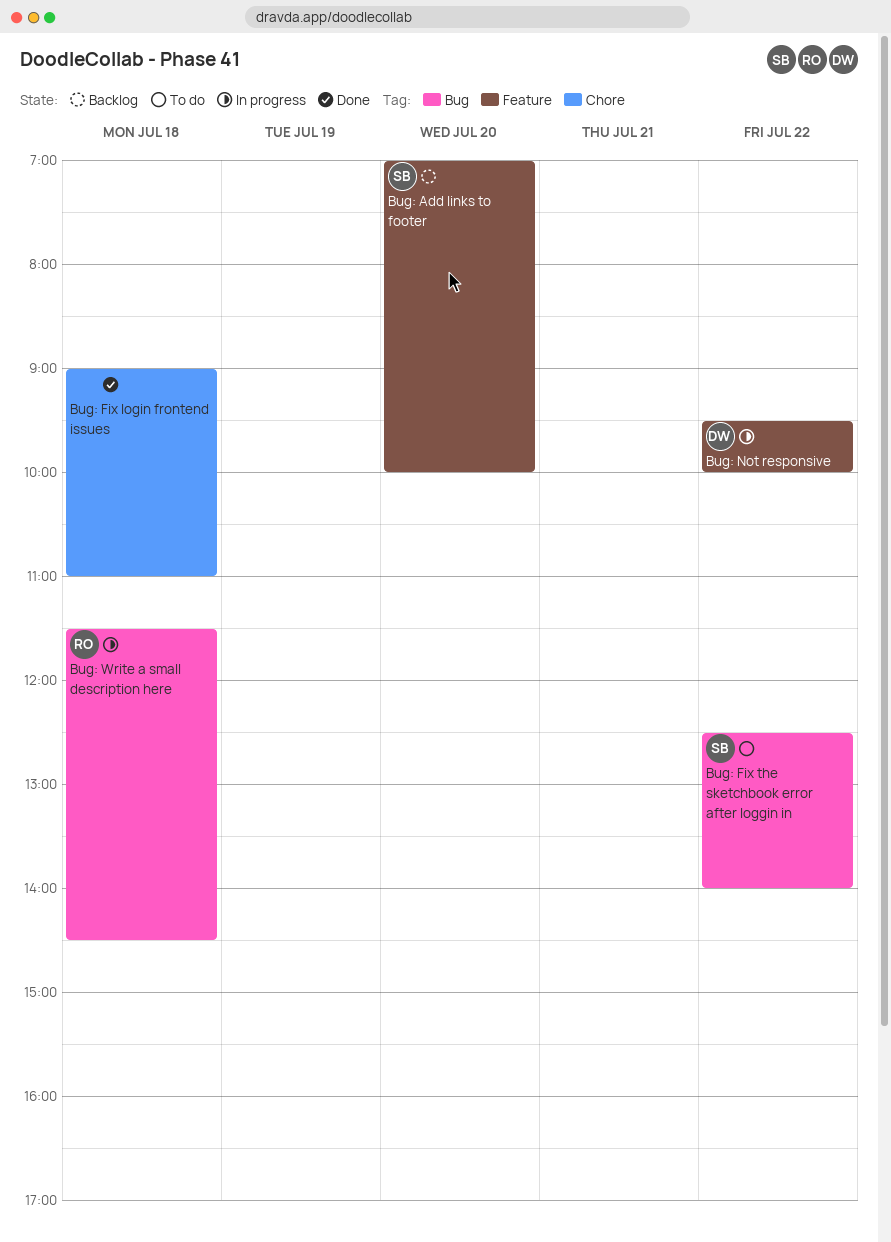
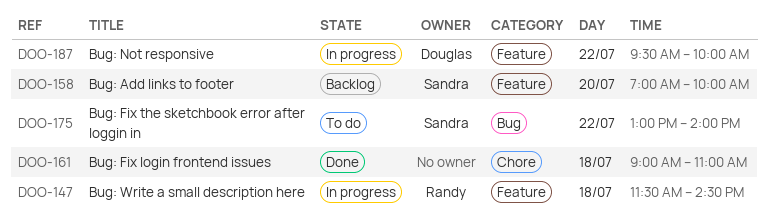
Bug: Fix the sketchbook error after loggin in, begins: 12:30 -> 13:00
Bug: Write a small description here, label: Bug -> Feature

